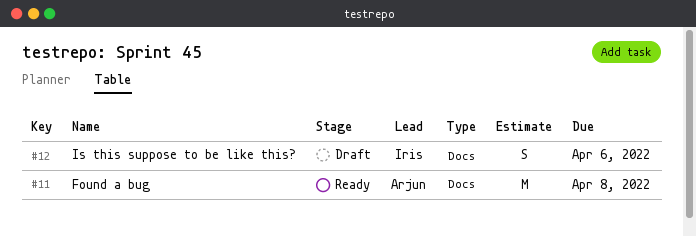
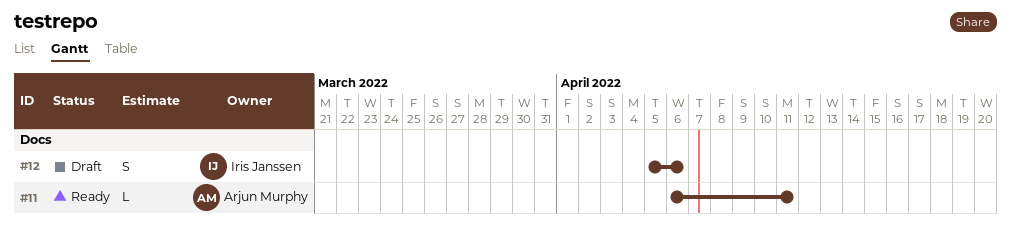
#11, estimate: M -> L
#11, due: Apr 8 -> Apr 11

